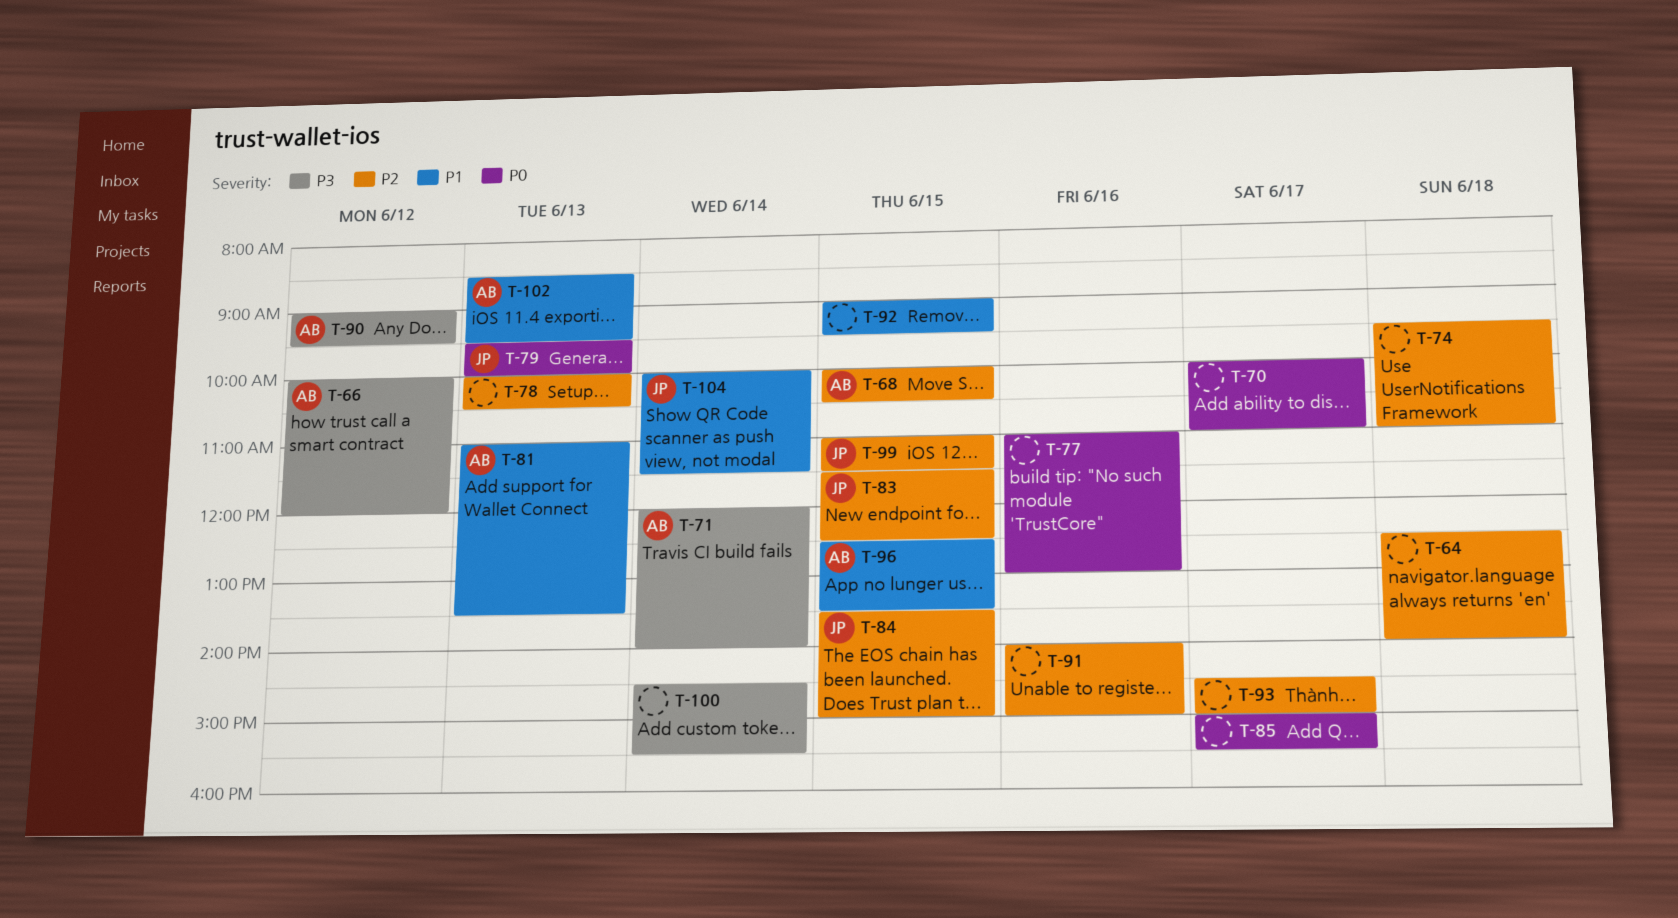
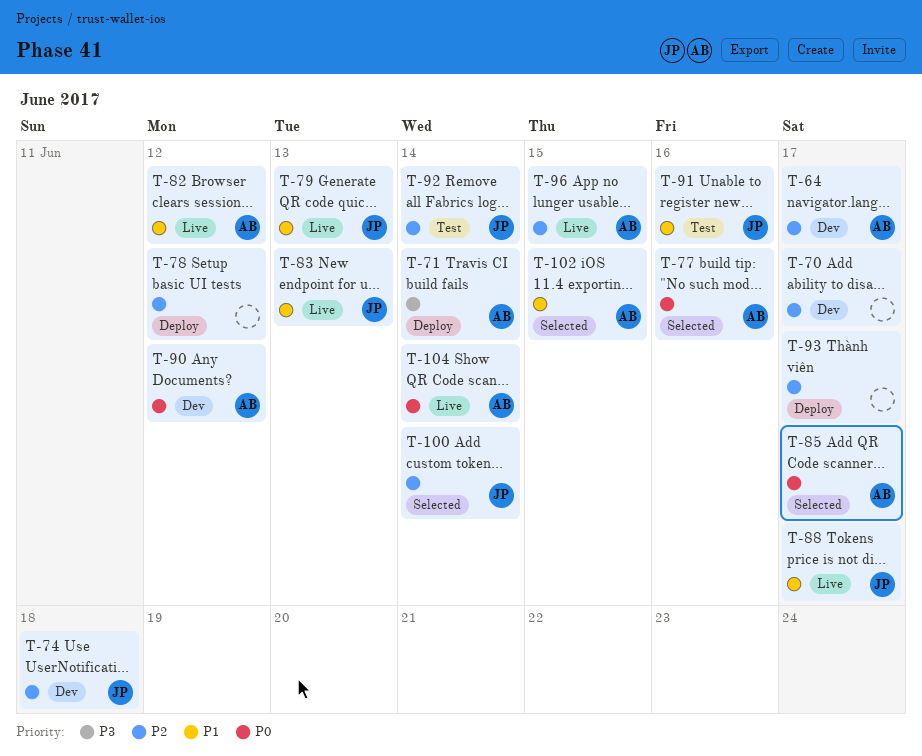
T-64, owner: none -> AB
T-64, day: Jun 18 -> Jun 17
T-66: present -> none
T-68: present -> none
T-70, priority: P0 -> P2
T-74, owner: none -> JP
T-77, owner: none -> AB
T-78, day: Jun 13 -> Jun 12
T-79, priority: P0 -> P1
T-81: present -> none
T-82: none -> present
T-83, priority: P2 -> P1
T-83, day: Jun 15 -> Jun 13
T-84: present -> none
T-85, owner: none -> AB
T-88: none -> present
T-90, priority: P3 -> P0
T-91, owner: none -> JP
T-91, priority: P2 -> P1
T-92, owner: none -> JP
T-92, priority: P1 -> P2
T-92, day: Jun 15 -> Jun 14
T-96, priority: P1 -> P2
T-99: present -> none
T-100, owner: none -> JP
T-100, priority: P3 -> P2
T-102, day: Jun 13 -> Jun 15
T-104, owner: JP -> AB
T-104, priority: P1 -> P0

